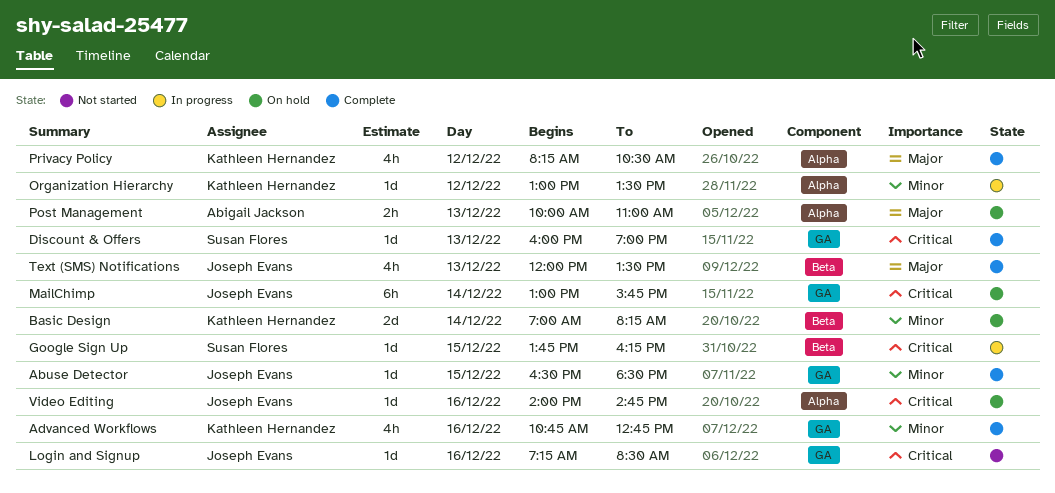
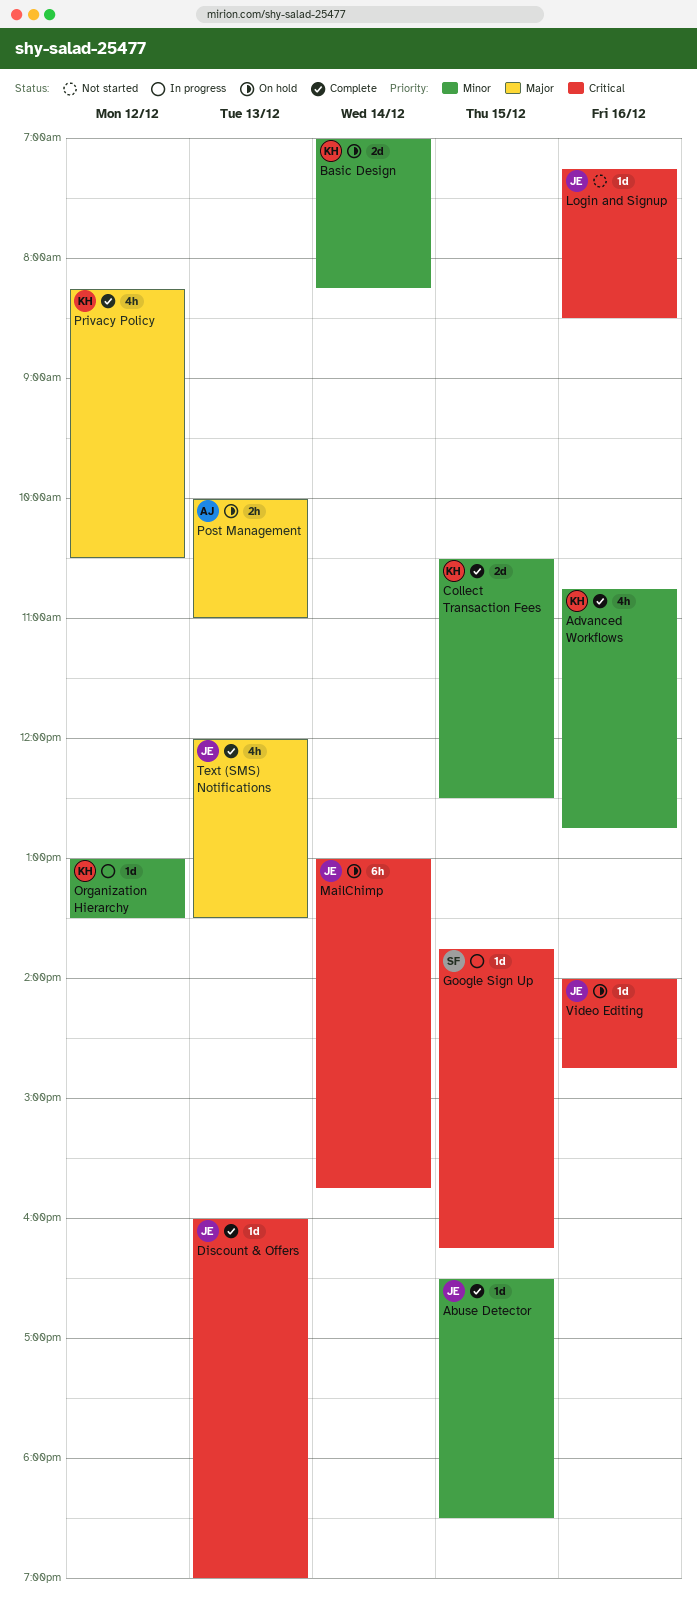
Collect Transaction Fees: none -> present
Discount & Offers, owner: Susan Flores -> Joseph Evans

